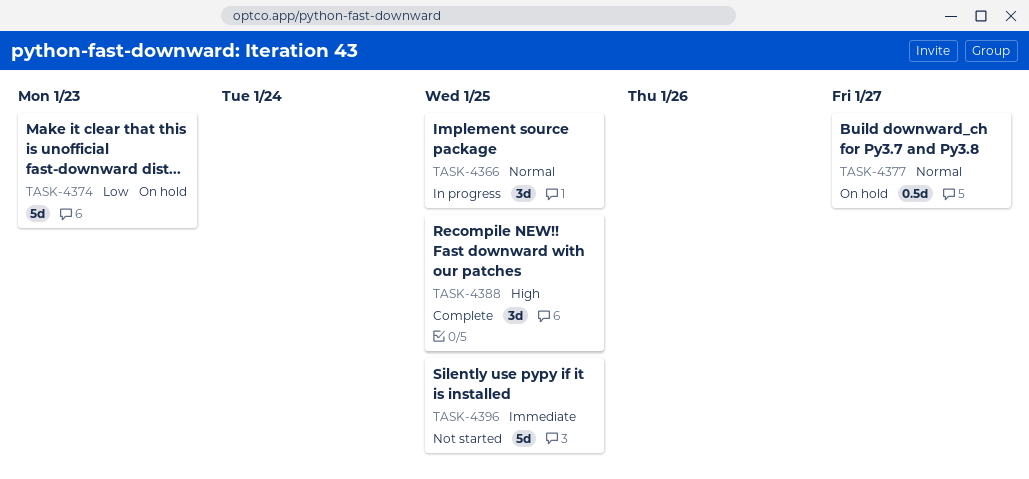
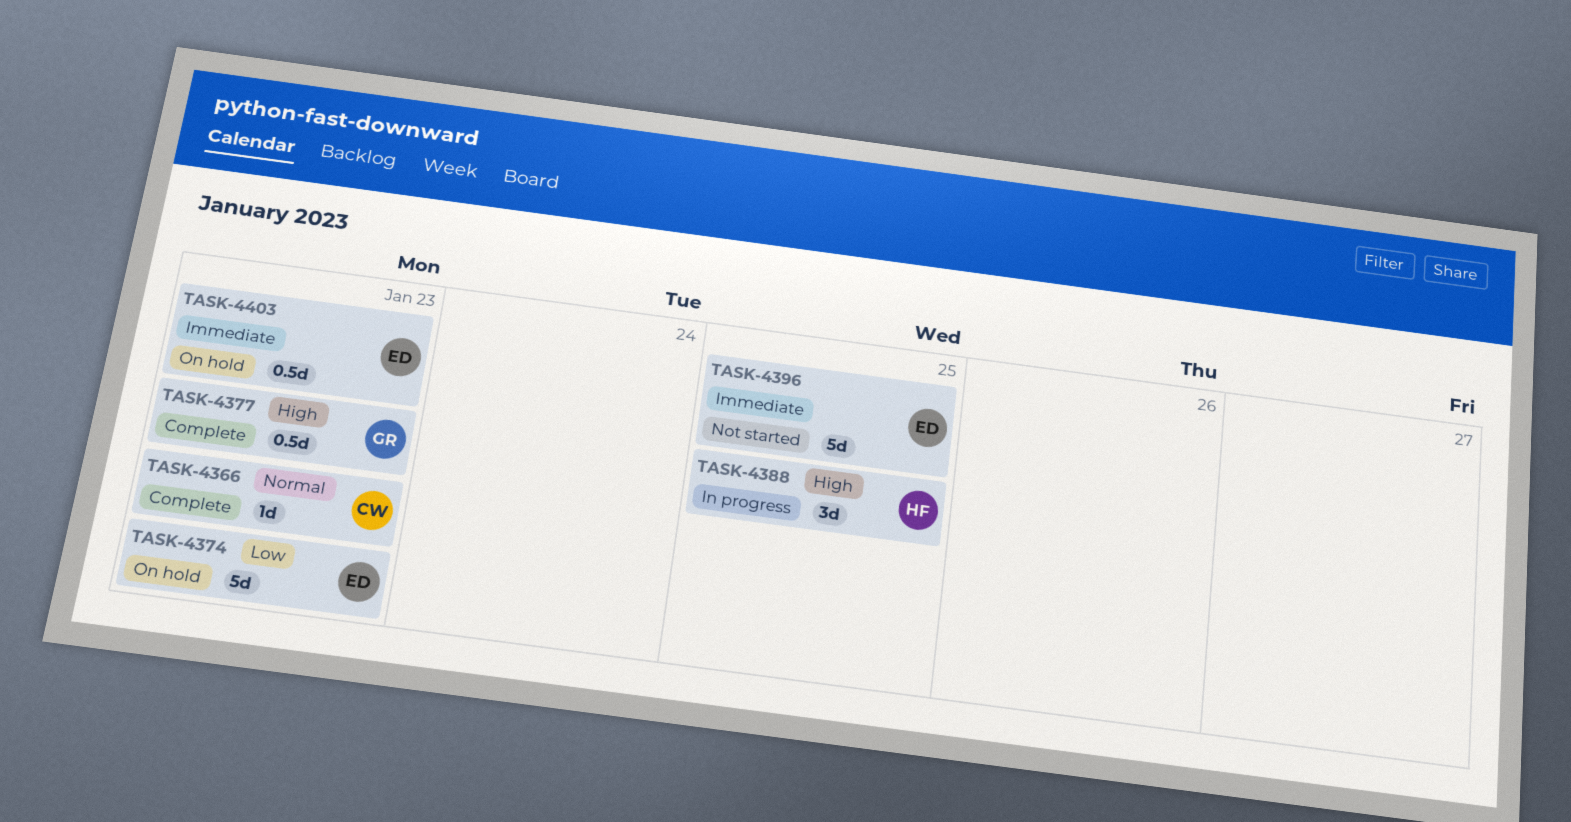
TASK-4366, status: In progress -> Complete
TASK-4366, estimate: 3d -> 1d
TASK-4366, due: Jan 25 -> Jan 23
TASK-4377, status: On hold -> Complete
TASK-4377, priority: Normal -> High
TASK-4377, due: Jan 27 -> Jan 23
TASK-4388, status: Complete -> In progress
TASK-4403: none -> present

